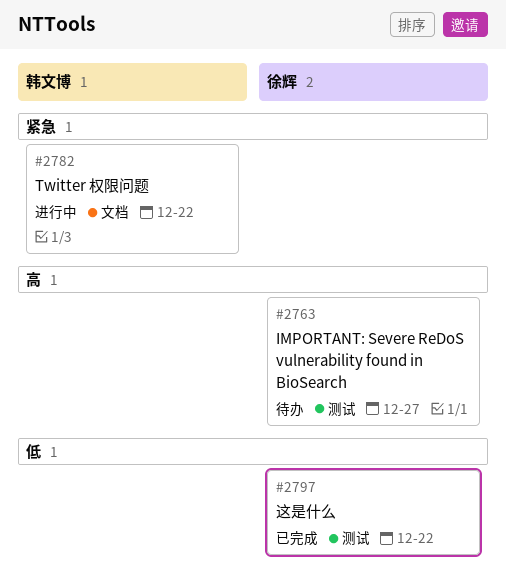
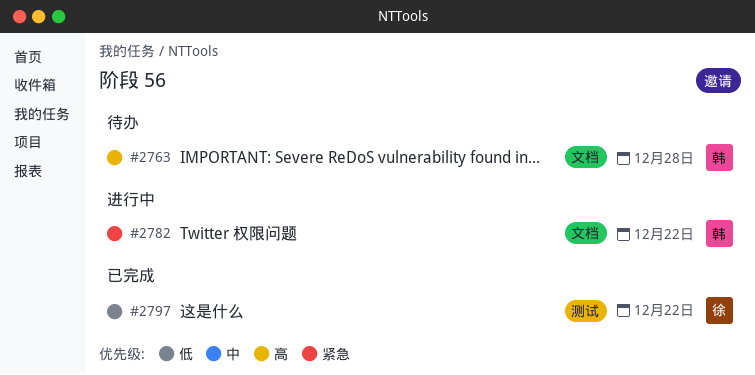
#2763, owner: 徐辉 -> 韩文博
#2763, label: 测试 -> 文档
#2763, due: Dec 27 -> Dec 28

